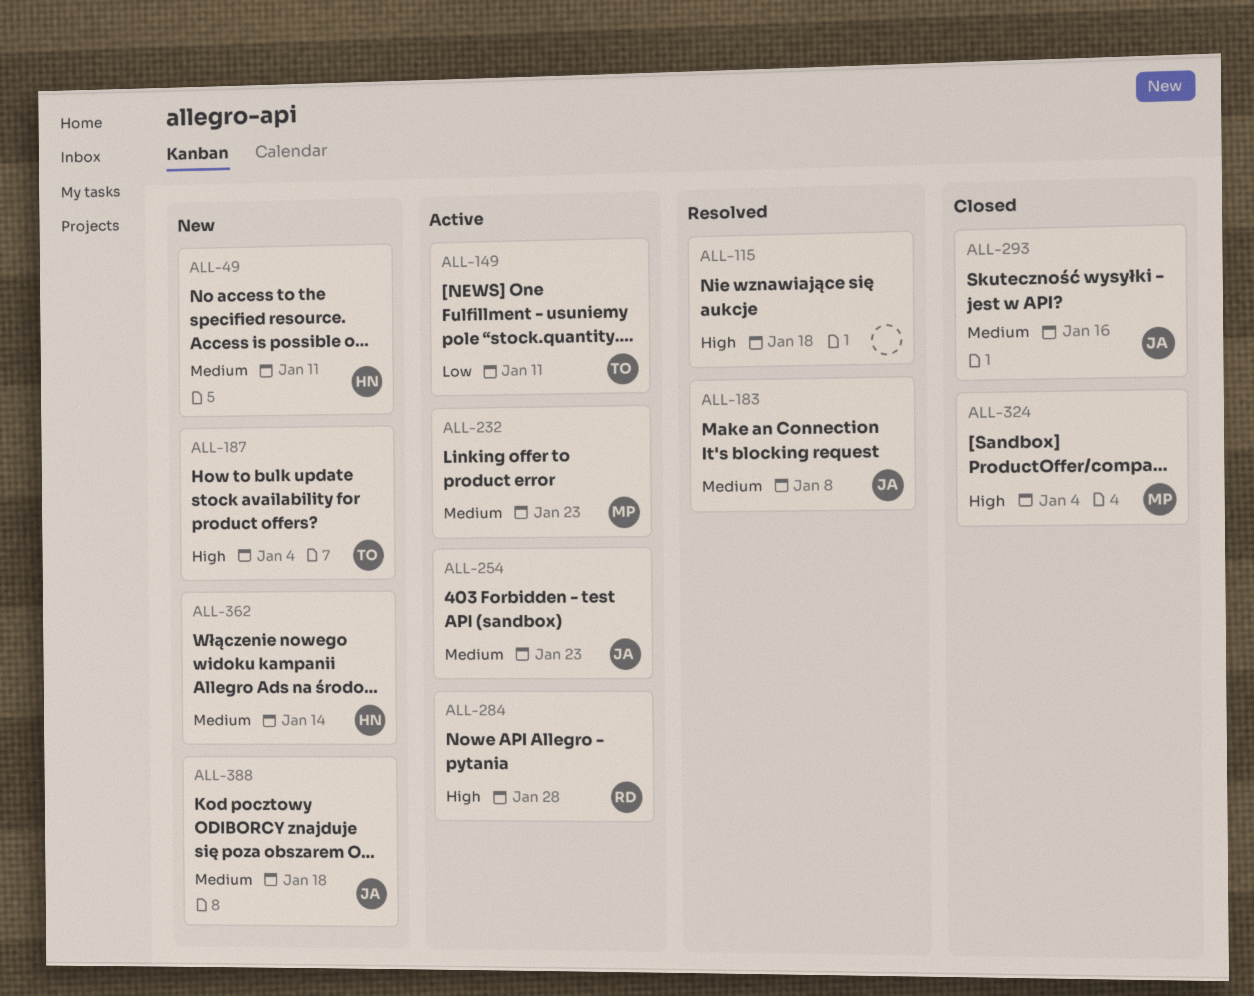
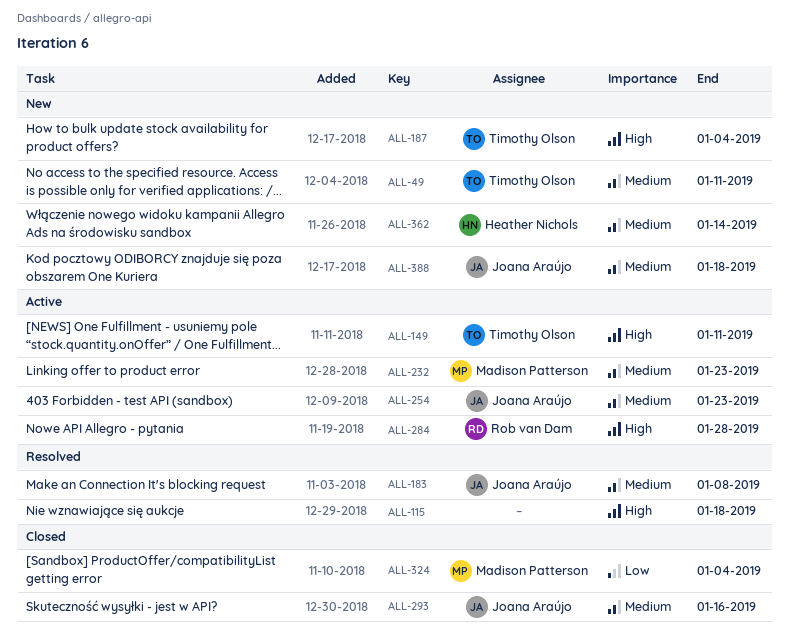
ALL-49, owner: Heather Nichols -> Timothy Olson
ALL-149, priority: Low -> High
ALL-324, priority: High -> Low

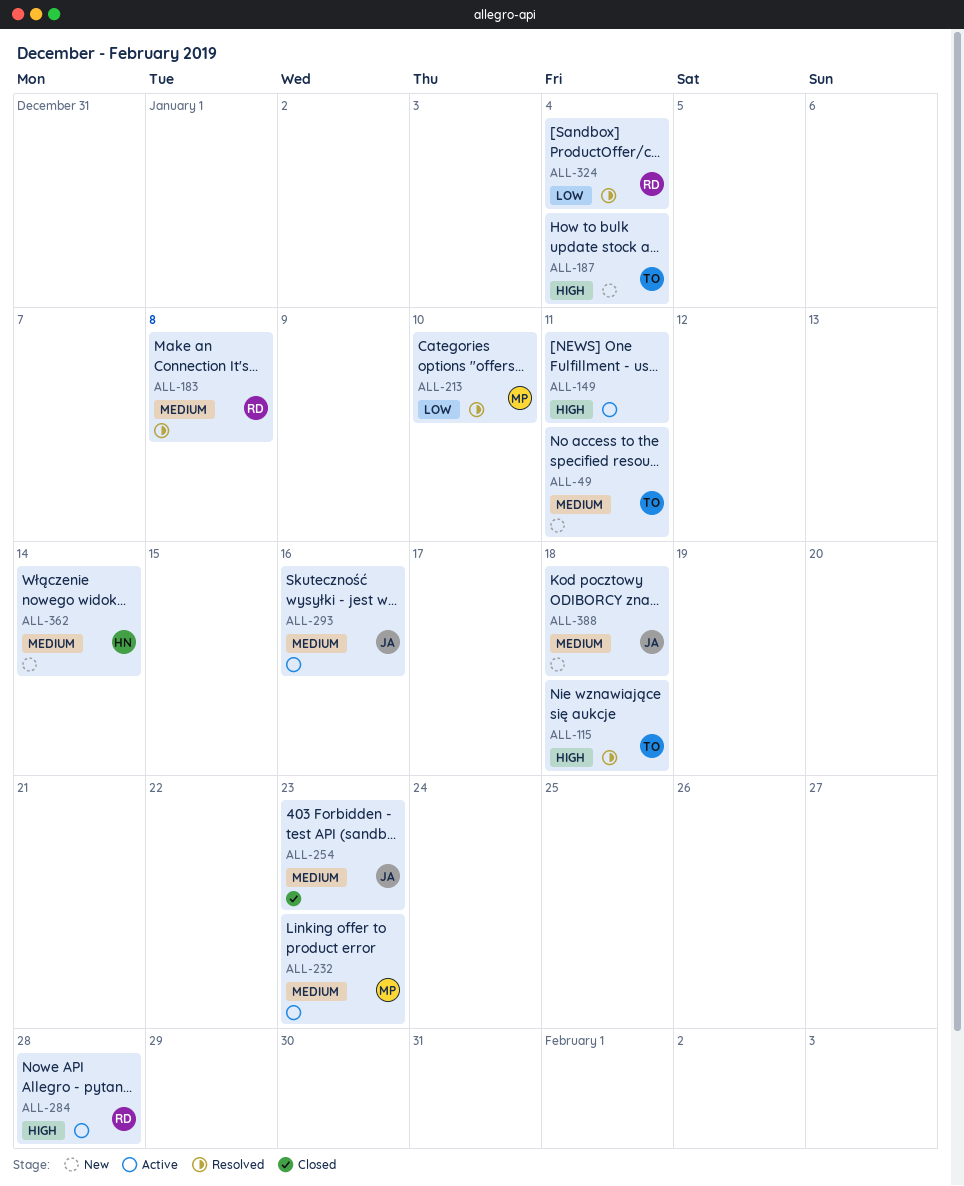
ALL-115, owner: none -> Timothy Olson
ALL-149, owner: Timothy Olson -> none
ALL-183, owner: Joana Araújo -> Rob van Dam
ALL-213: none -> present
ALL-254, status: Active -> Closed
ALL-293, status: Closed -> Active
ALL-324, status: Closed -> Resolved
ALL-324, owner: Madison Patterson -> Rob van Dam

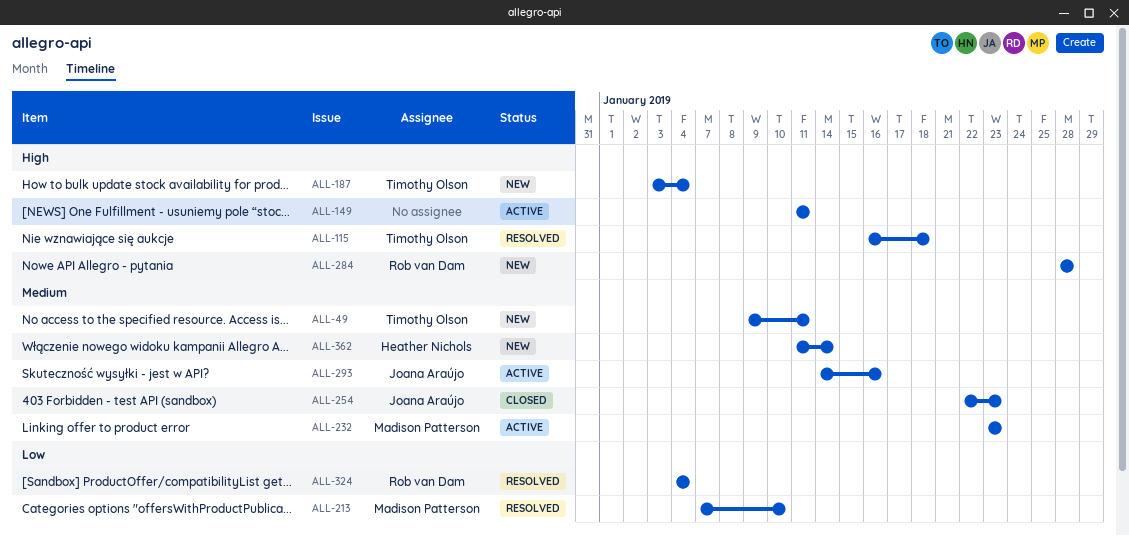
ALL-183: present -> none
ALL-284, status: Active -> New
ALL-388: present -> none

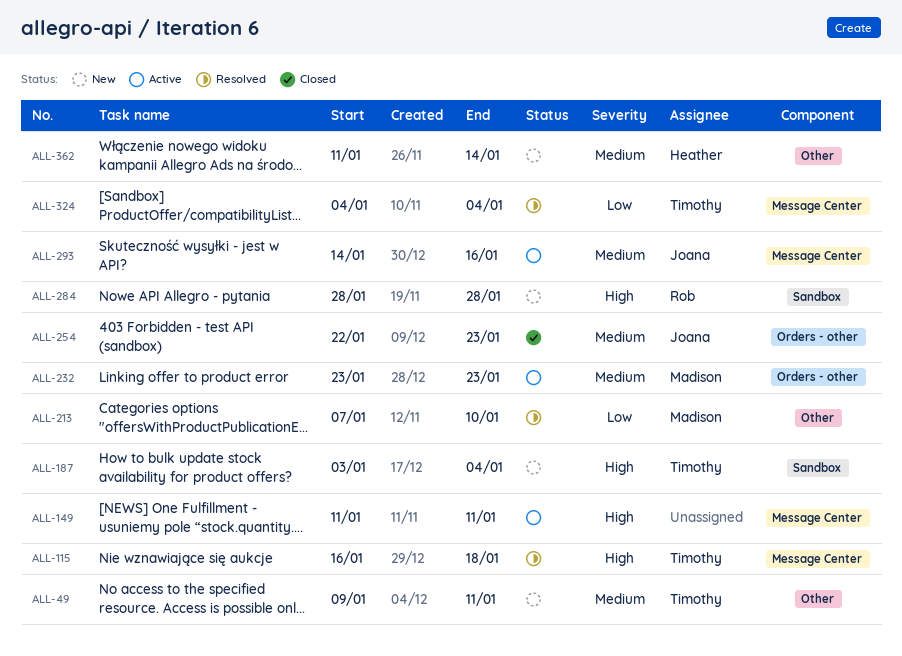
ALL-324, owner: Rob van Dam -> Timothy Olson

